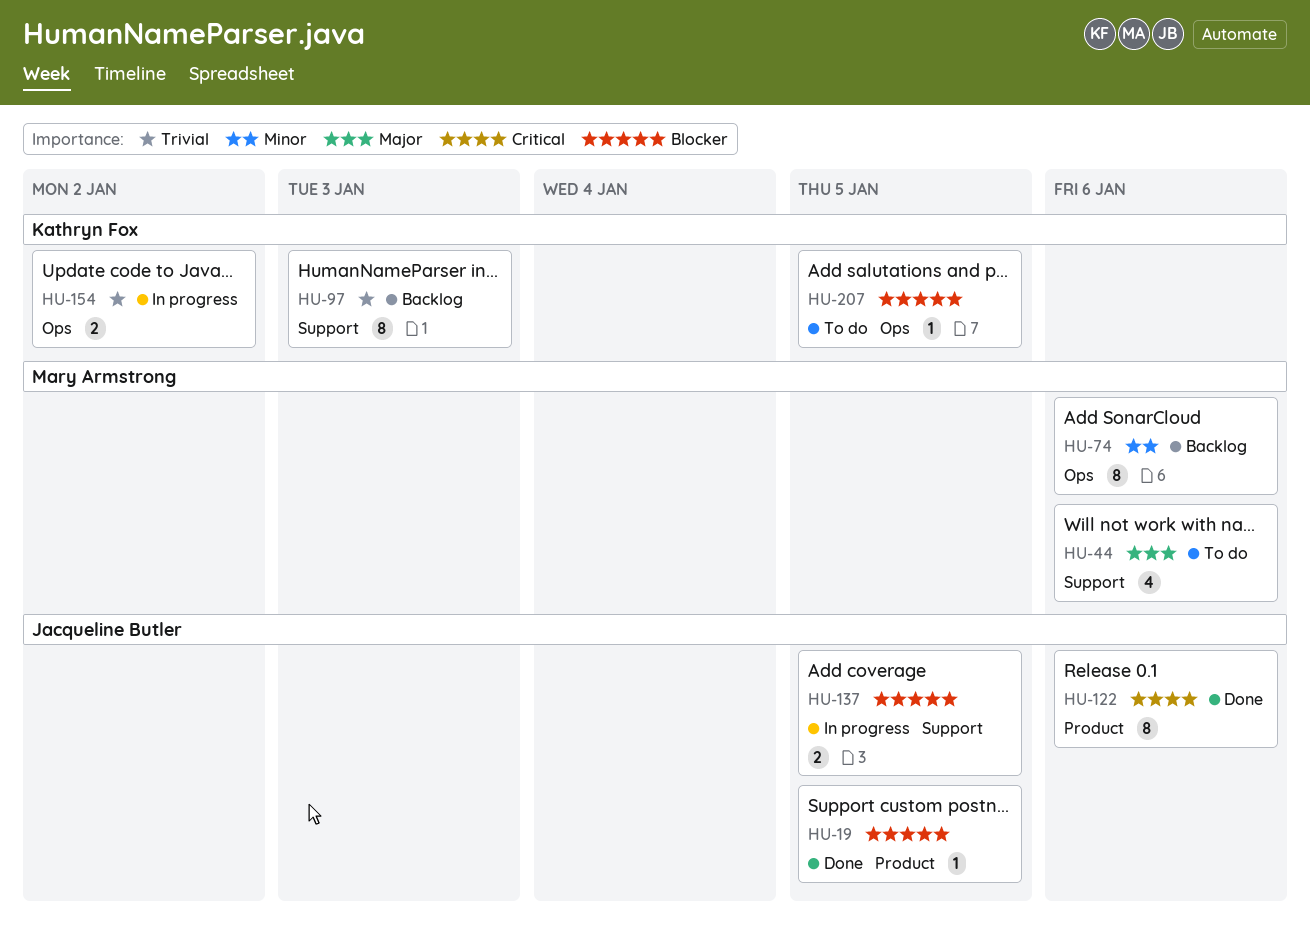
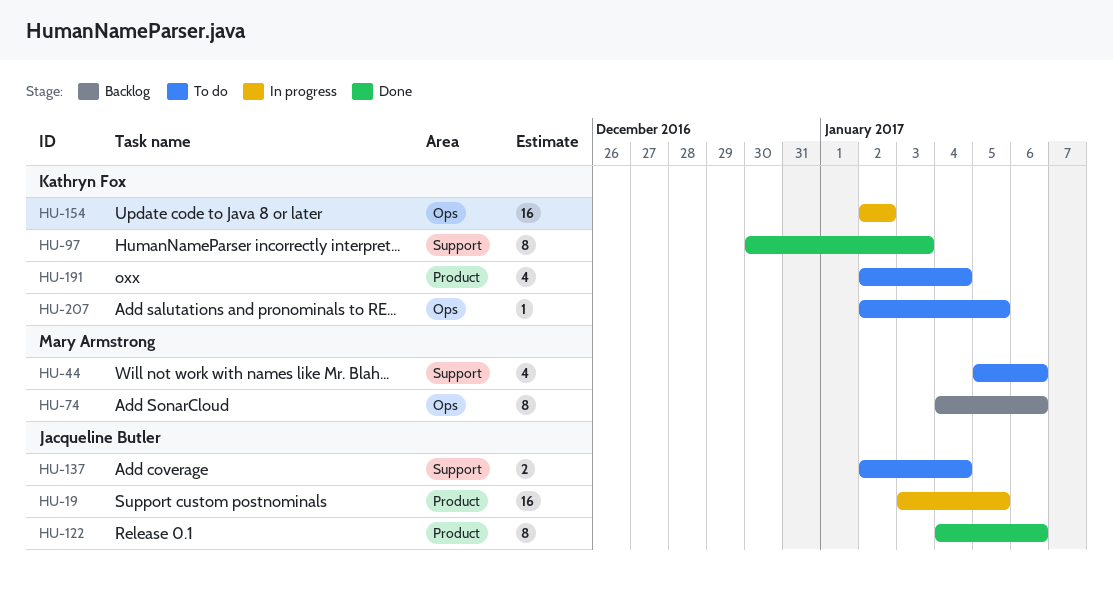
HU-19, status: Done -> In progress
HU-19, estimate: 1 -> 16
HU-97, status: Backlog -> Done
HU-137, status: In progress -> To do
HU-137, due: Jan 5 -> Jan 4
HU-154, estimate: 2 -> 16
HU-191: none -> present

